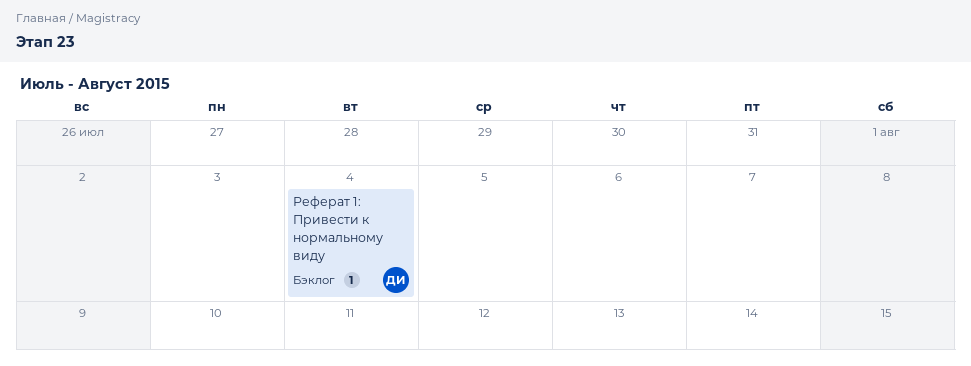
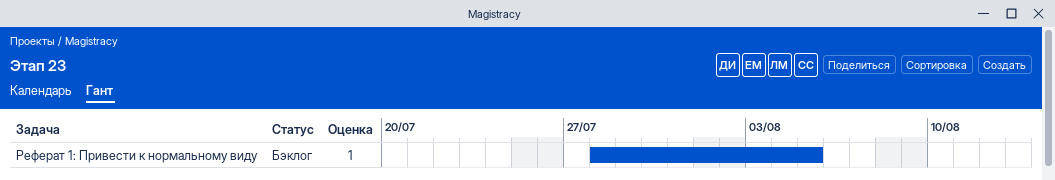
Реферат 1: Привести к нормальному виду, due: Aug 4 -> Aug 5

